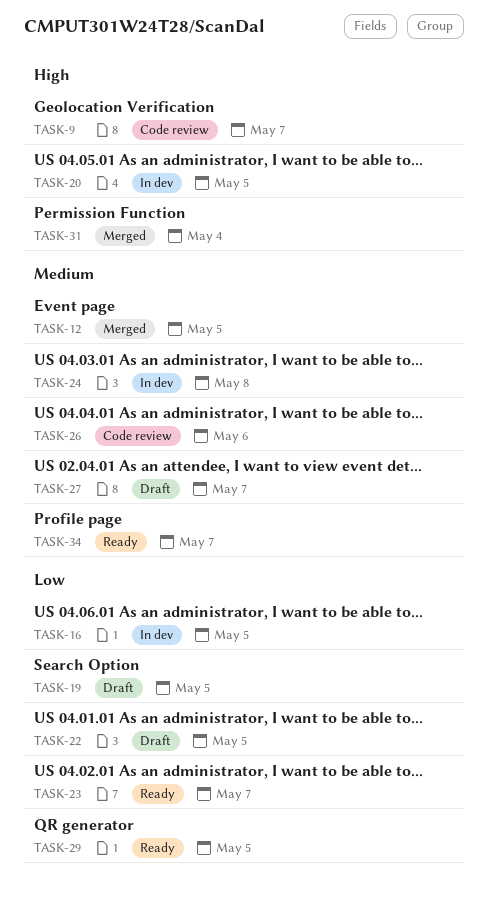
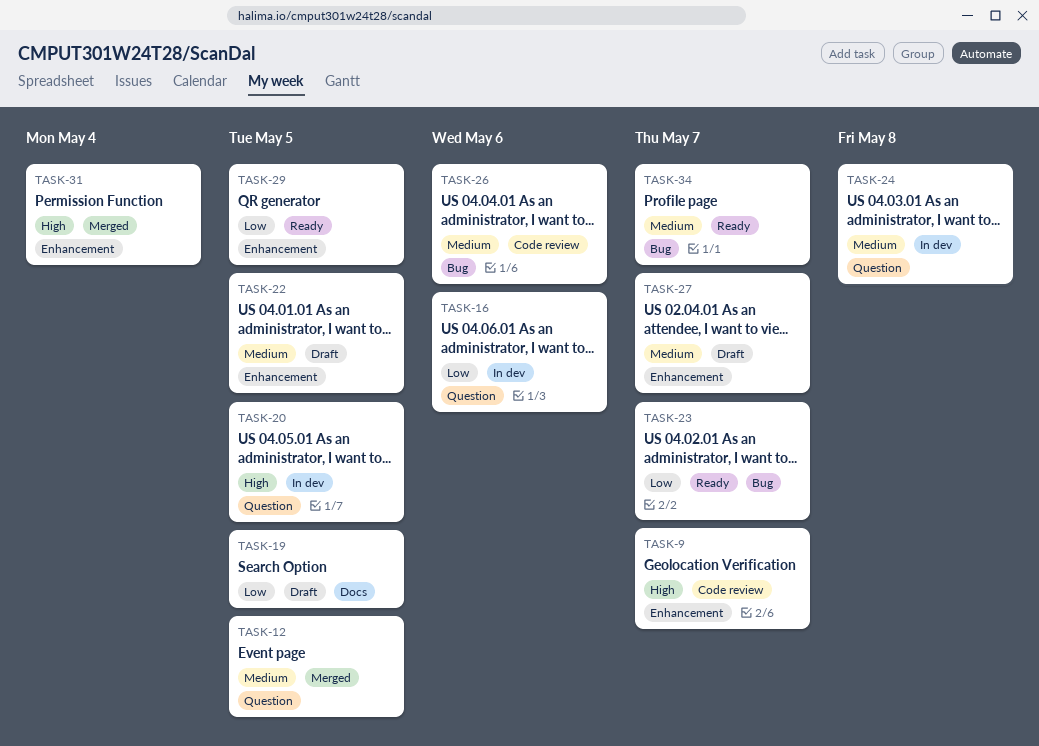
TASK-16, due: May 5 -> May 6
TASK-22, priority: Low -> Medium

